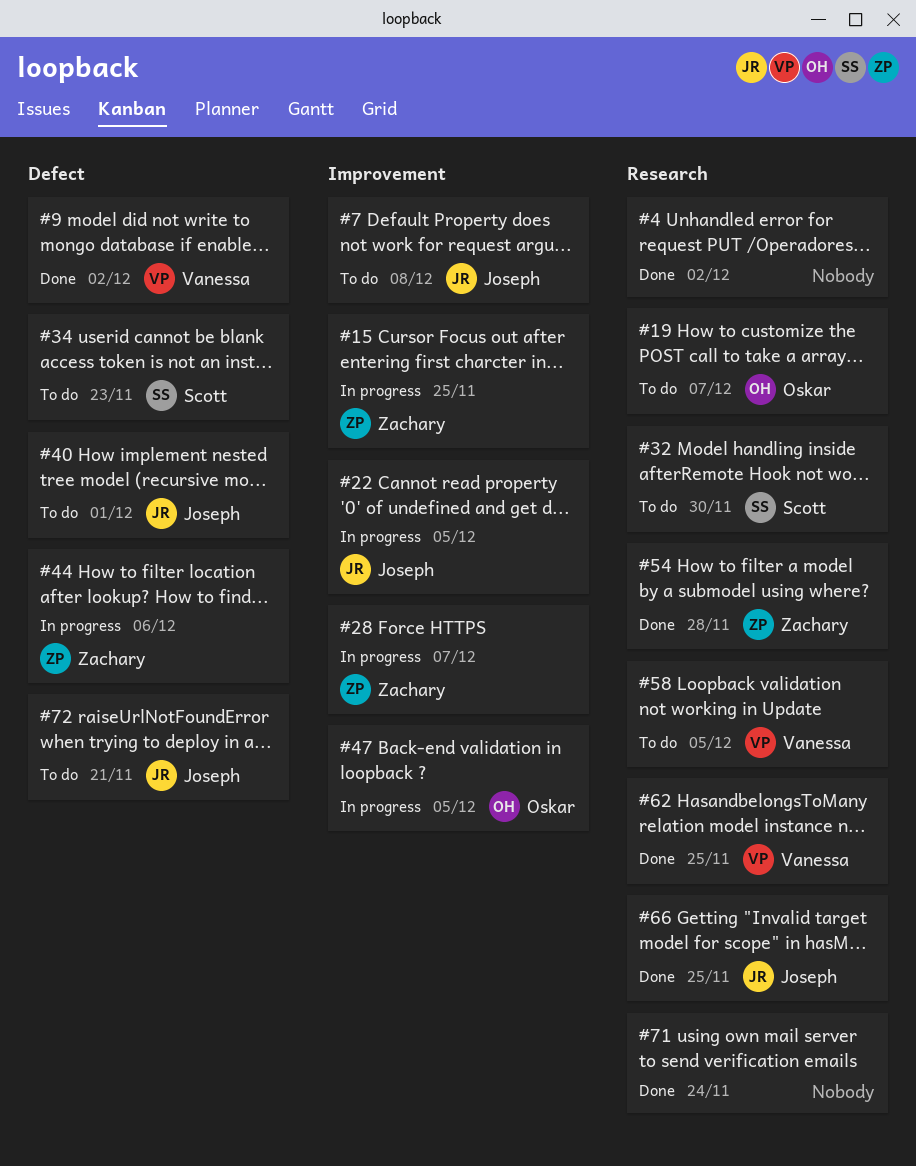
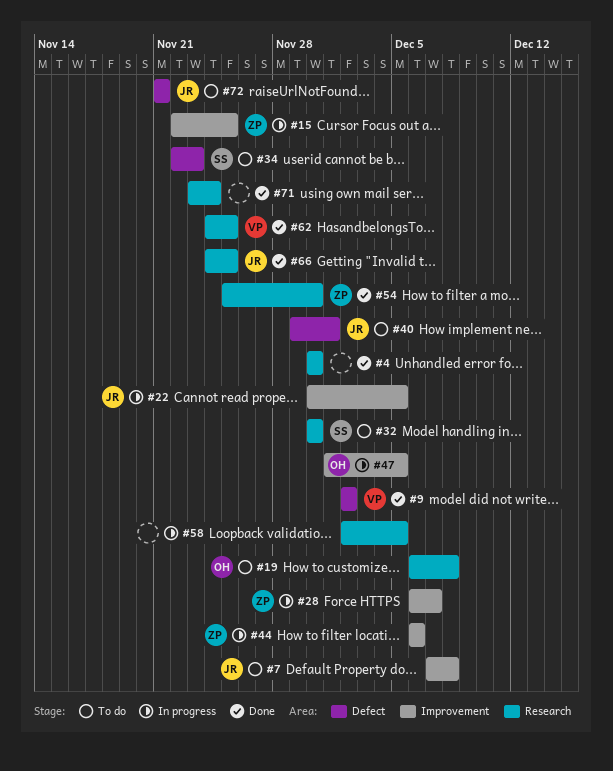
#4, due: Dec 2 -> Nov 30
#19, due: Dec 7 -> Dec 8
#44, label: Defect -> Improvement
#54, due: Nov 28 -> Nov 30
#58, status: To do -> In progress
#58, owner: Vanessa -> none

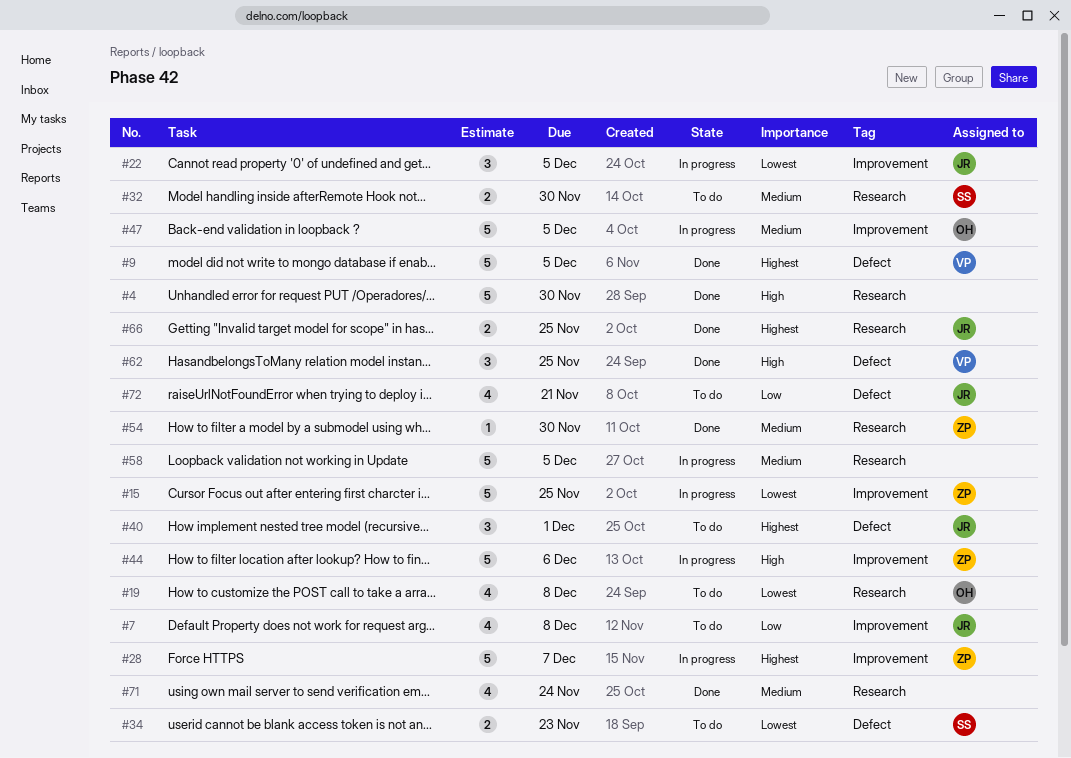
#9, due: Dec 2 -> Dec 5
#62, label: Research -> Defect

